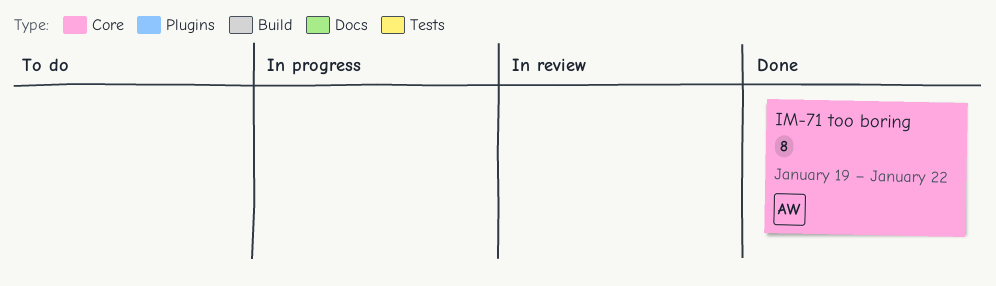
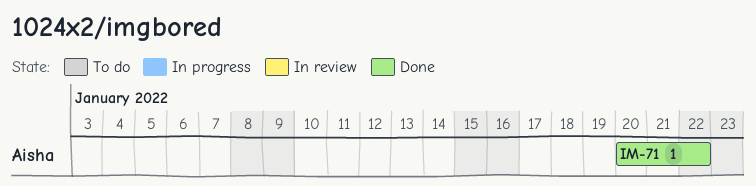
IM-71, estimate: 8 -> 1
IM-71, start: Jan 19 -> Jan 20

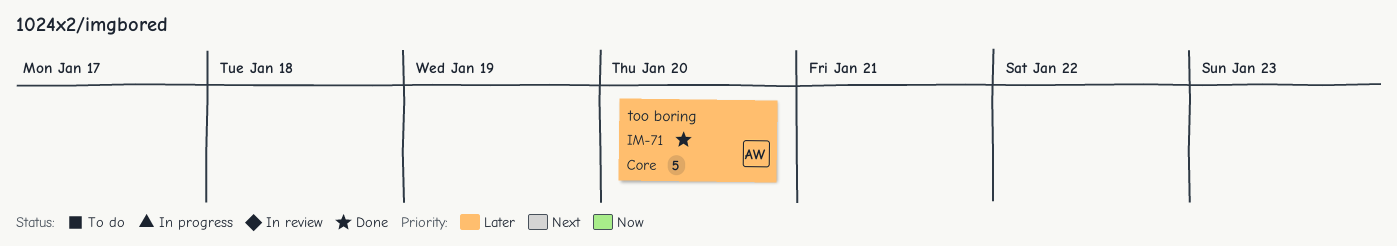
IM-71, estimate: 1 -> 5
IM-71, due: Jan 22 -> Jan 20

